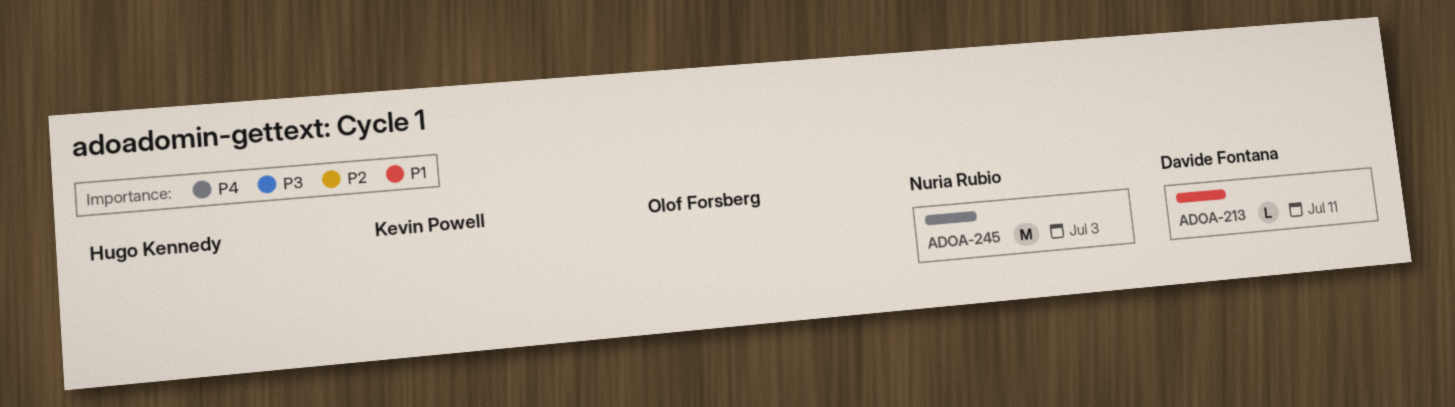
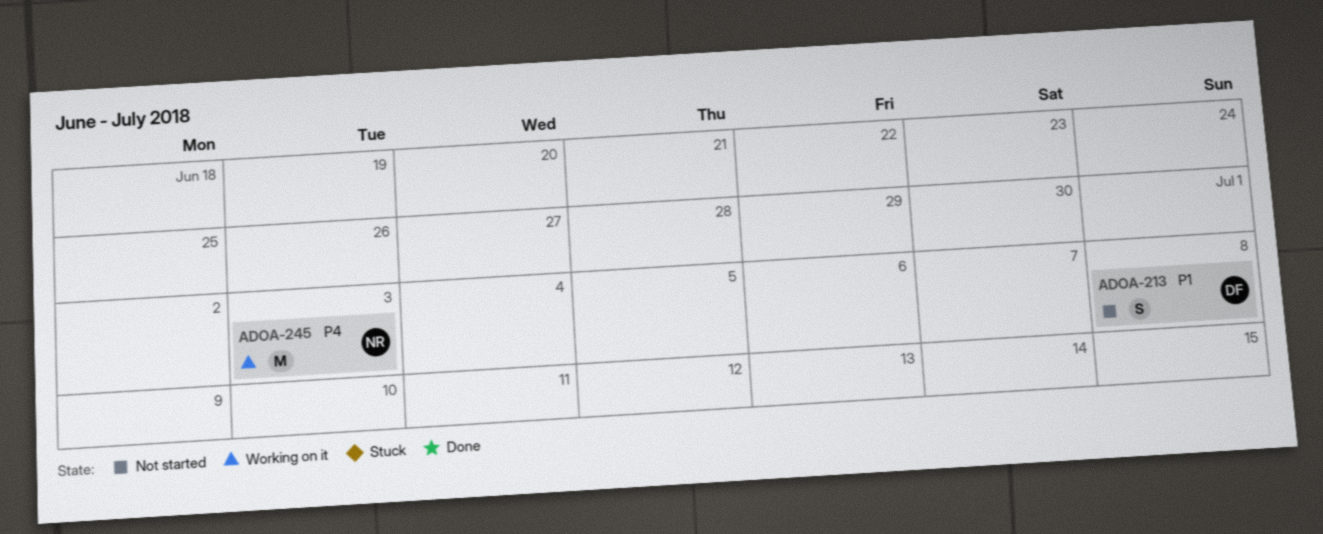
ADOA-213, estimate: L -> S
ADOA-213, due: Jul 11 -> Jul 8

